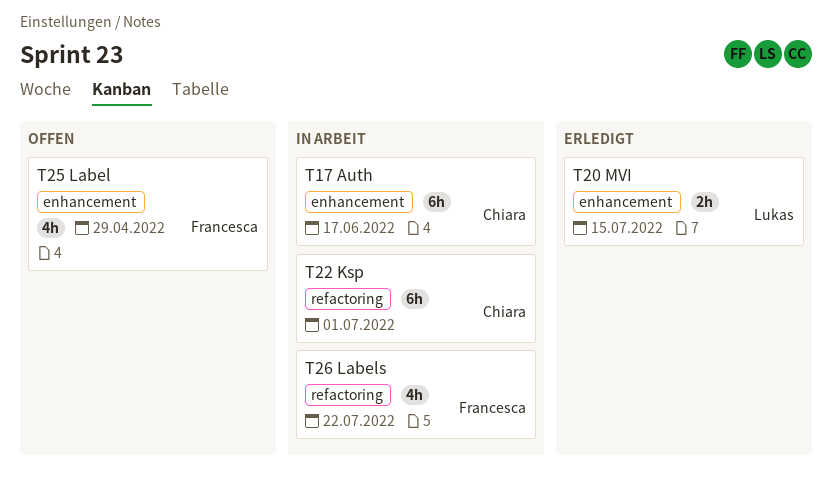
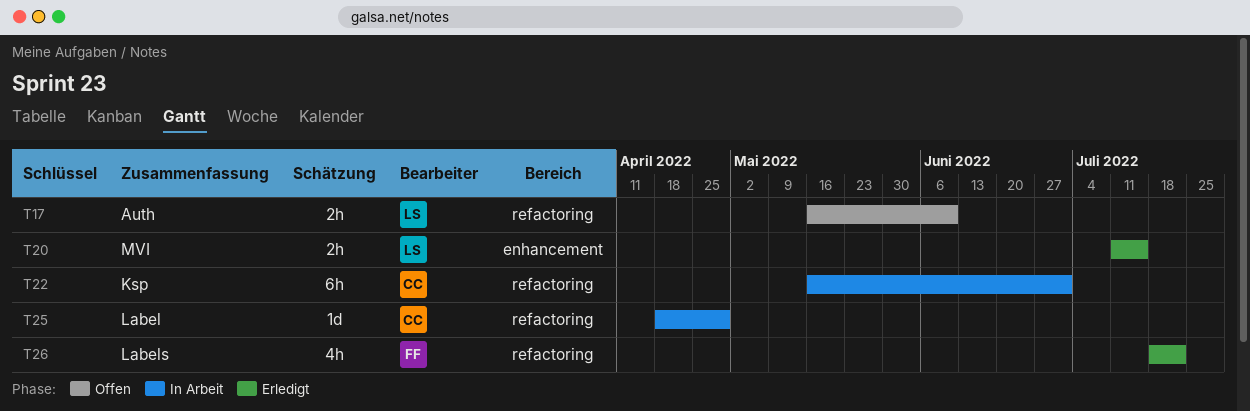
T17, status: In Arbeit -> Offen
T17, owner: Chiara -> Lukas
T17, label: enhancement -> refactoring
T17, estimate: 6h -> 2h
T17, due: Jun 17 -> Jun 10
T25, status: Offen -> In Arbeit
T25, owner: Francesca -> Chiara
T25, label: enhancement -> refactoring
T25, estimate: 4h -> 1d
T26, status: In Arbeit -> Erledigt

